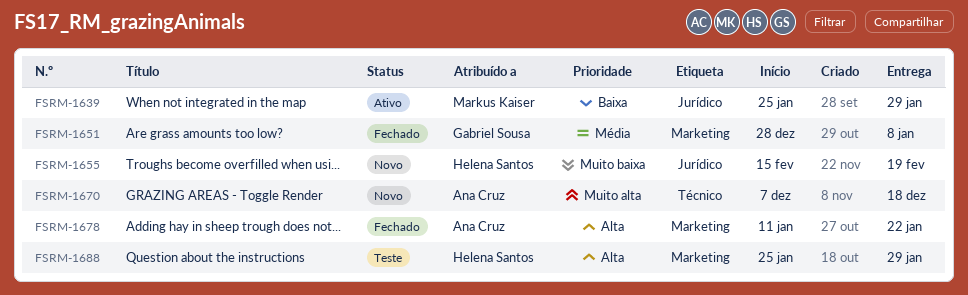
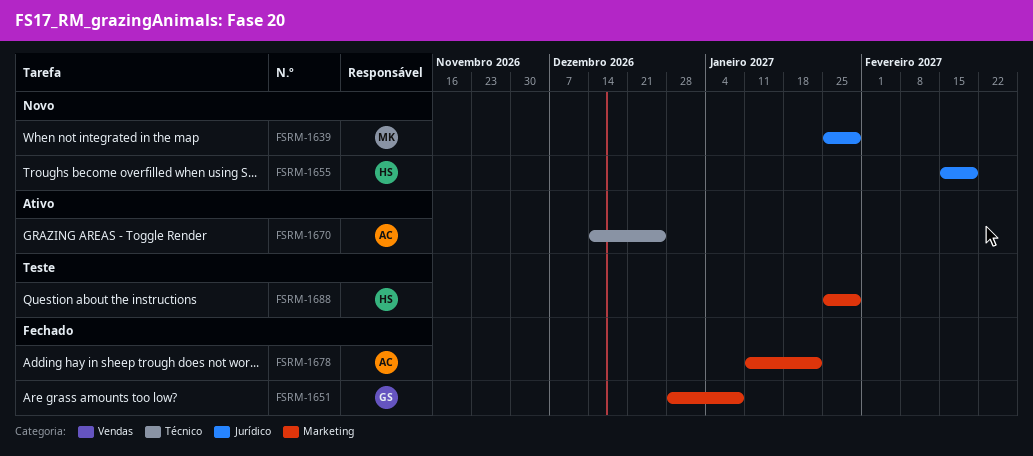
FSRM-1639, status: Ativo -> Novo
FSRM-1670, status: Novo -> Ativo
FSRM-1670, start: Dec 7 -> Dec 14
FSRM-1670, due: Dec 18 -> Dec 25

